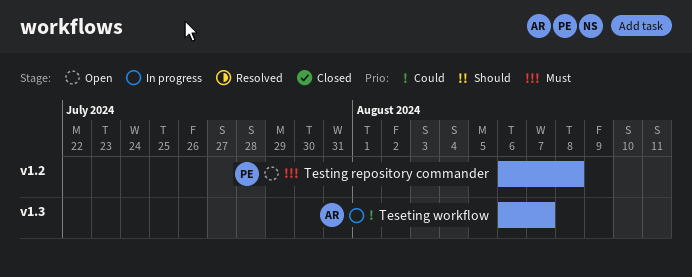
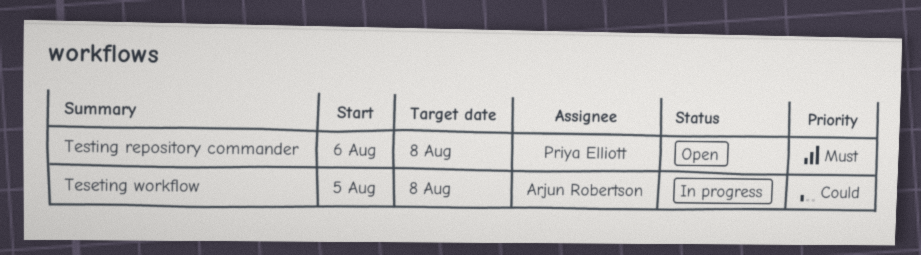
Teseting workflow, start: Aug 6 -> Aug 5
Teseting workflow, due: Aug 7 -> Aug 8

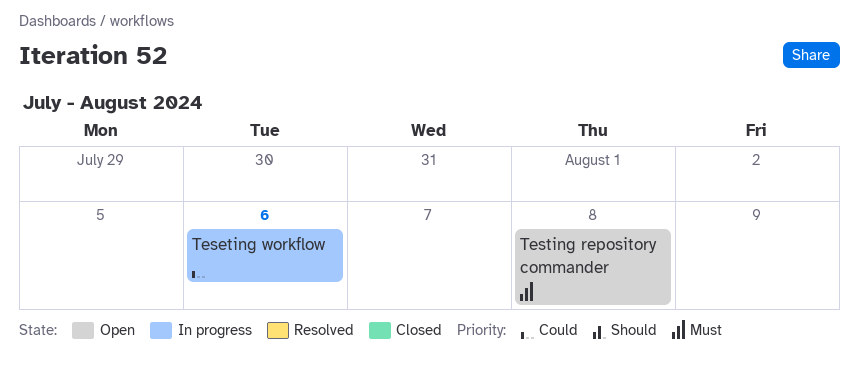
Teseting workflow, due: Aug 8 -> Aug 6

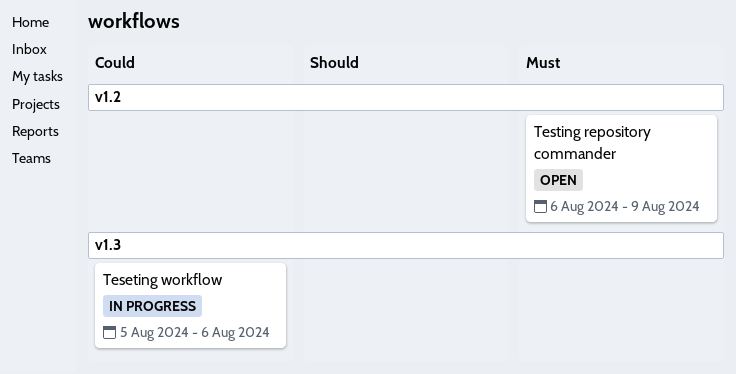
Testing repository commander, due: Aug 8 -> Aug 9

